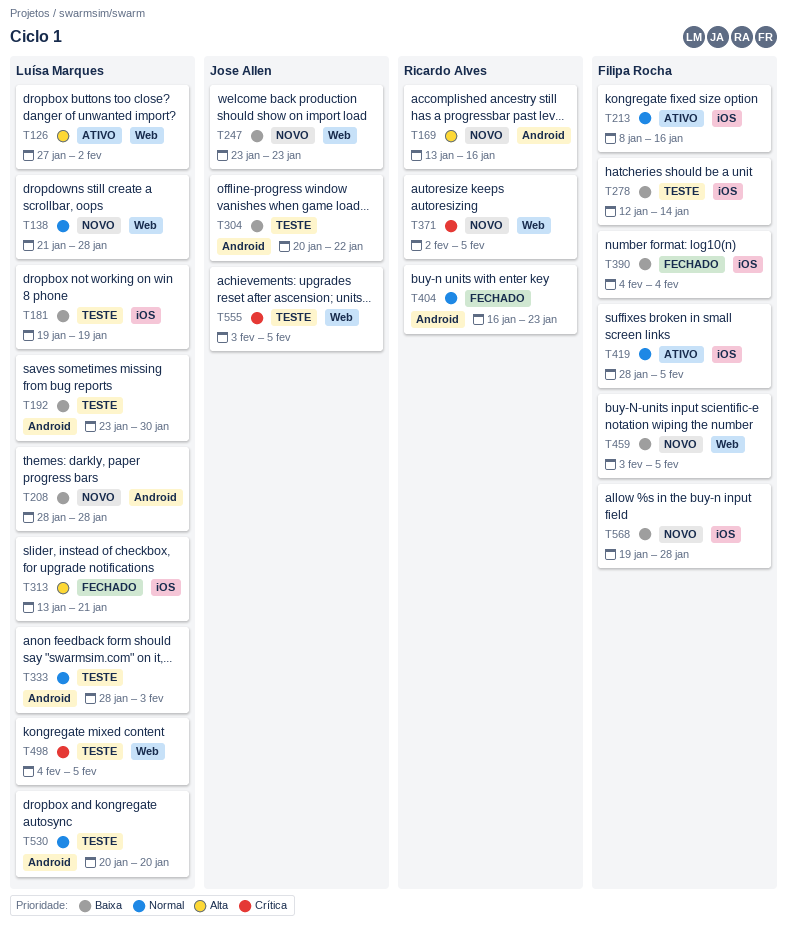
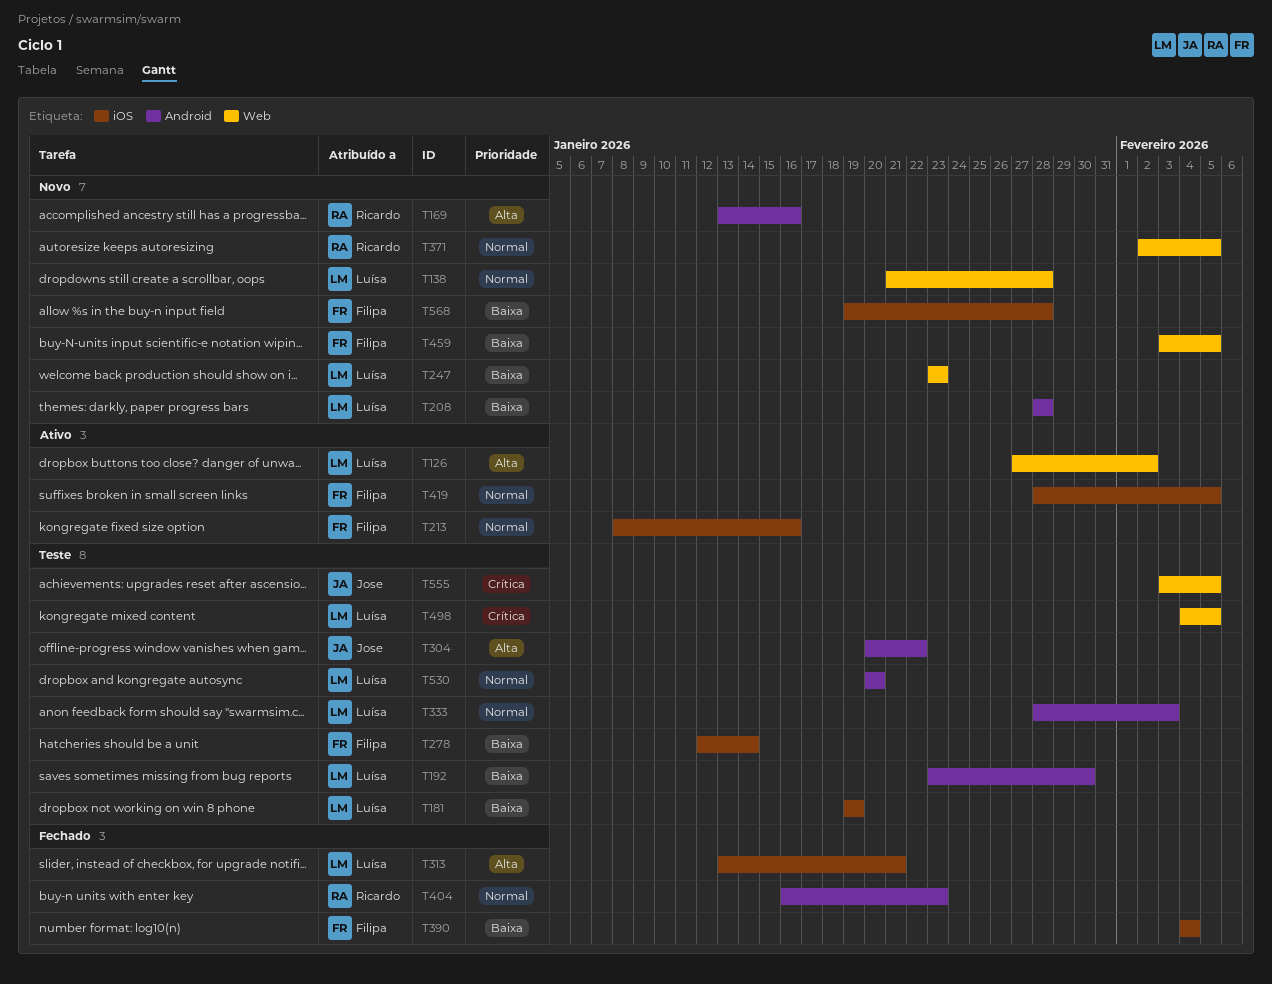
T247, owner: Jose Allen -> Luísa Marques
T304, priority: Baixa -> Alta
T371, priority: Crítica -> Normal

